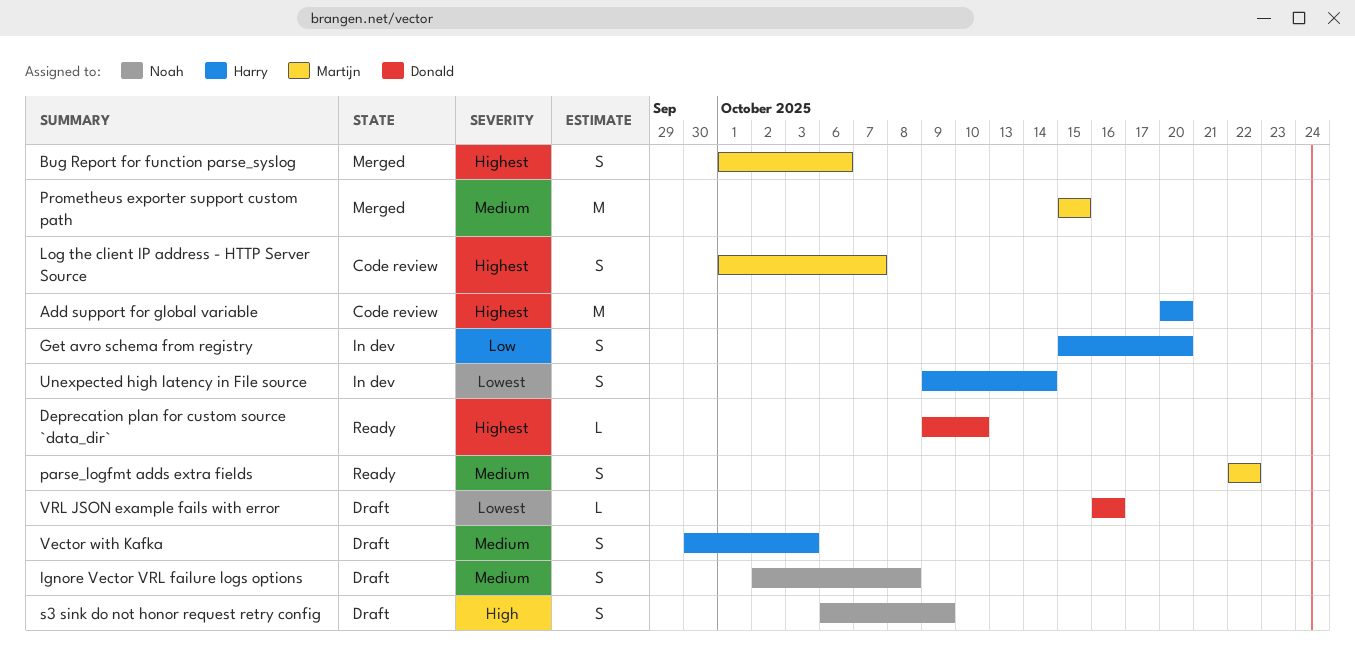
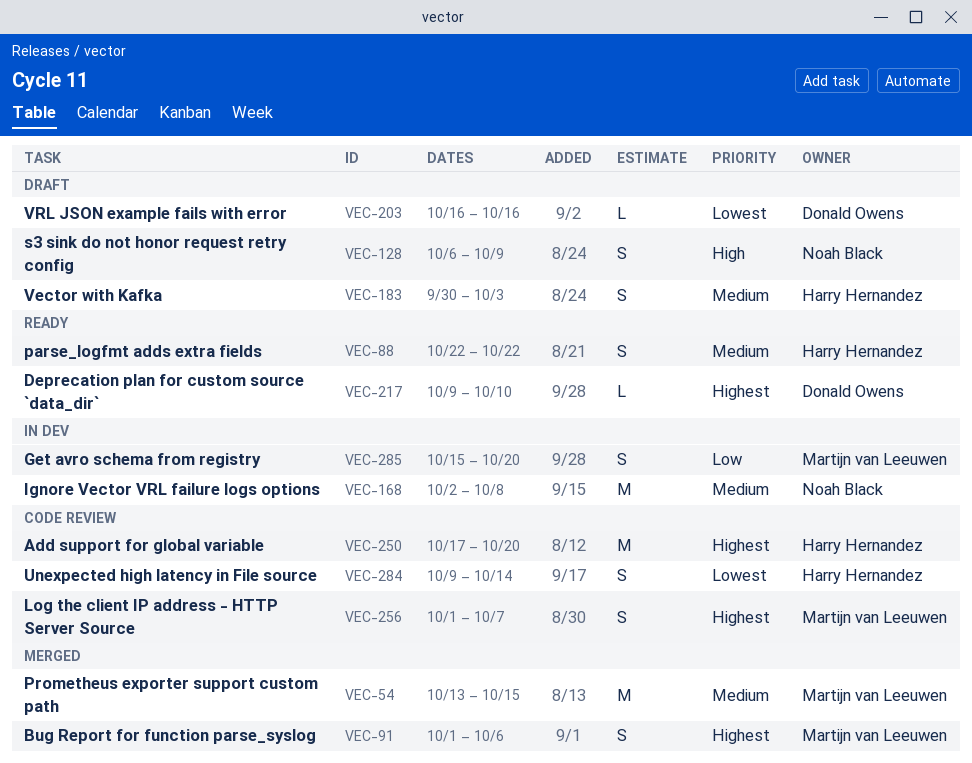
Add support for global variable, start: Oct 20 -> Oct 17
Get avro schema from registry, owner: Harry Hernandez -> Martijn van Leeuwen
Ignore Vector VRL failure logs options, status: Draft -> In dev
Ignore Vector VRL failure logs options, estimate: S -> M
parse_logfmt adds extra fields, owner: Martijn van Leeuwen -> Harry Hernandez
Prometheus exporter support custom path, start: Oct 15 -> Oct 13
Unexpected high latency in File source, status: In dev -> Code review

